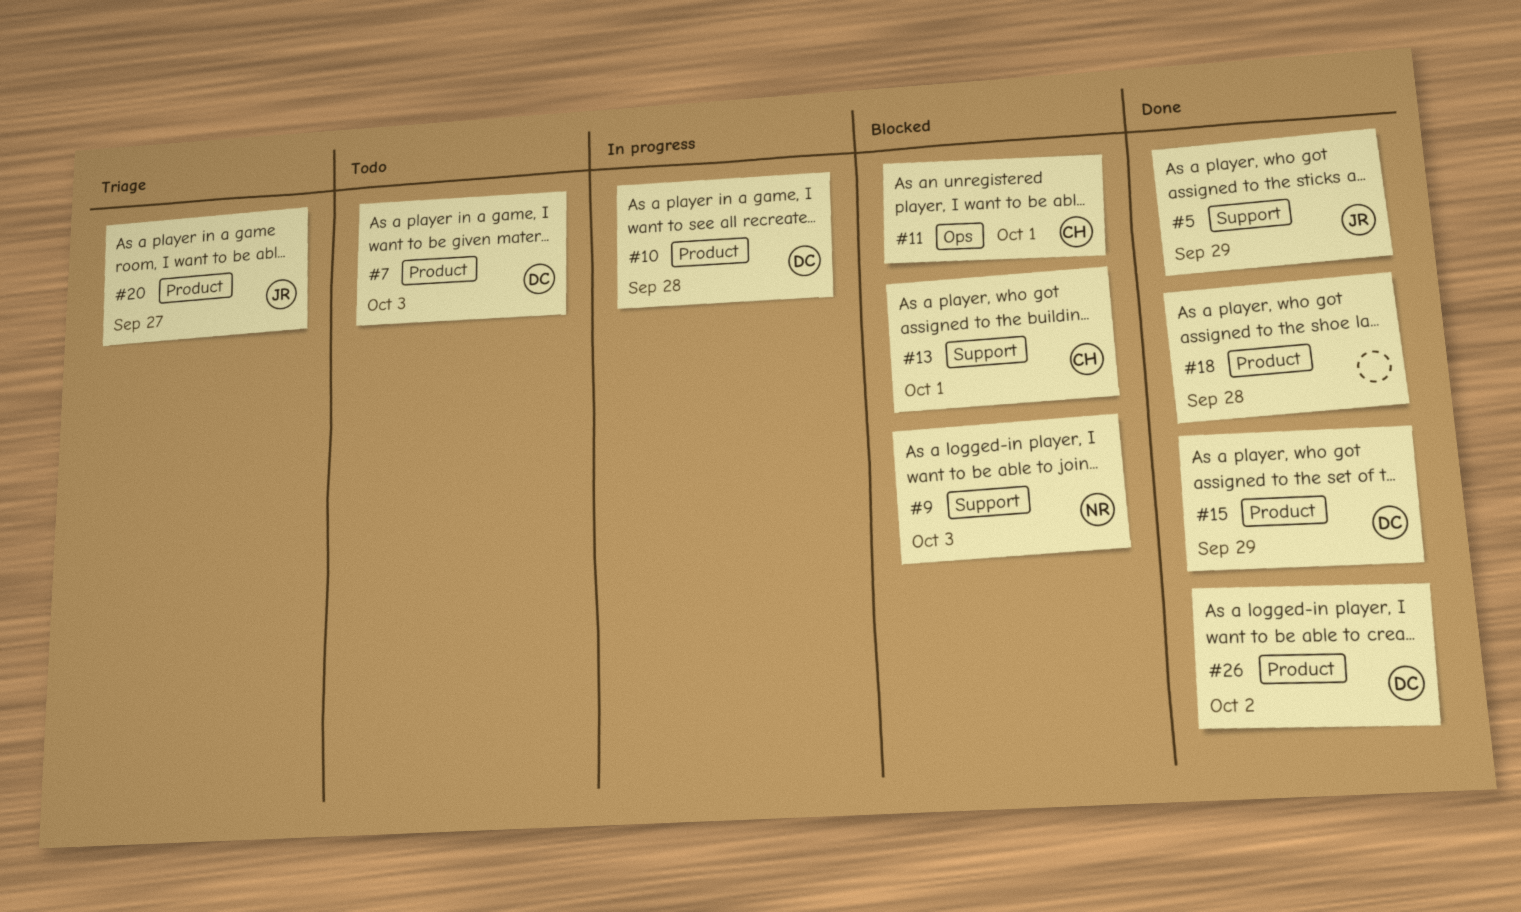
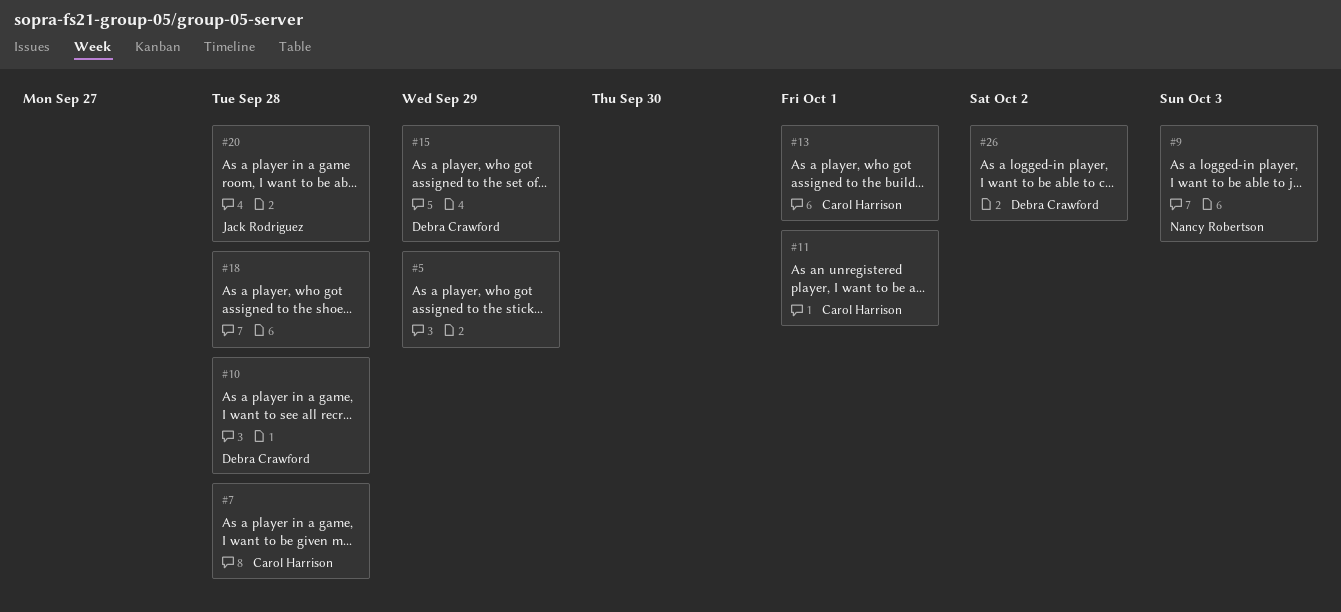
#5, owner: Jack Rodriguez -> none
#7, owner: Debra Crawford -> Carol Harrison
#7, due: Oct 3 -> Sep 28
#20, due: Sep 27 -> Sep 28

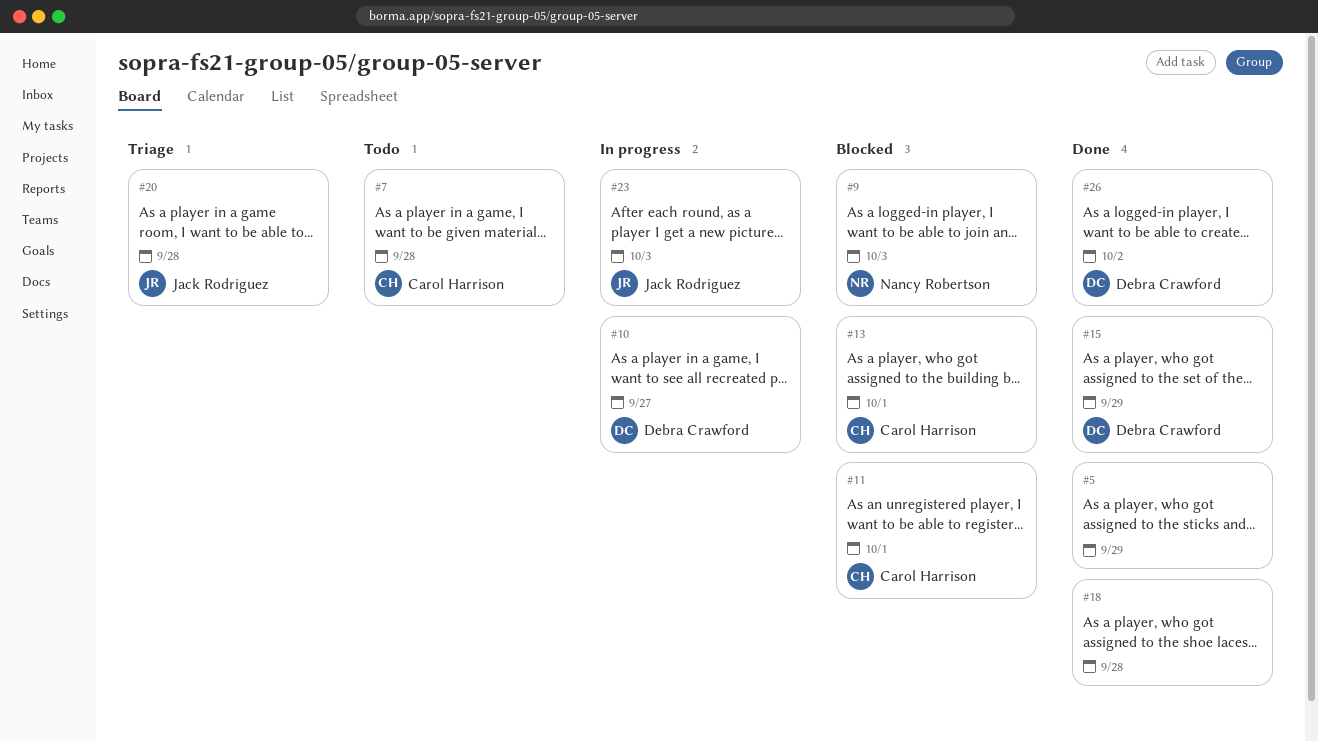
#10, due: Sep 28 -> Sep 27
#23: none -> present

